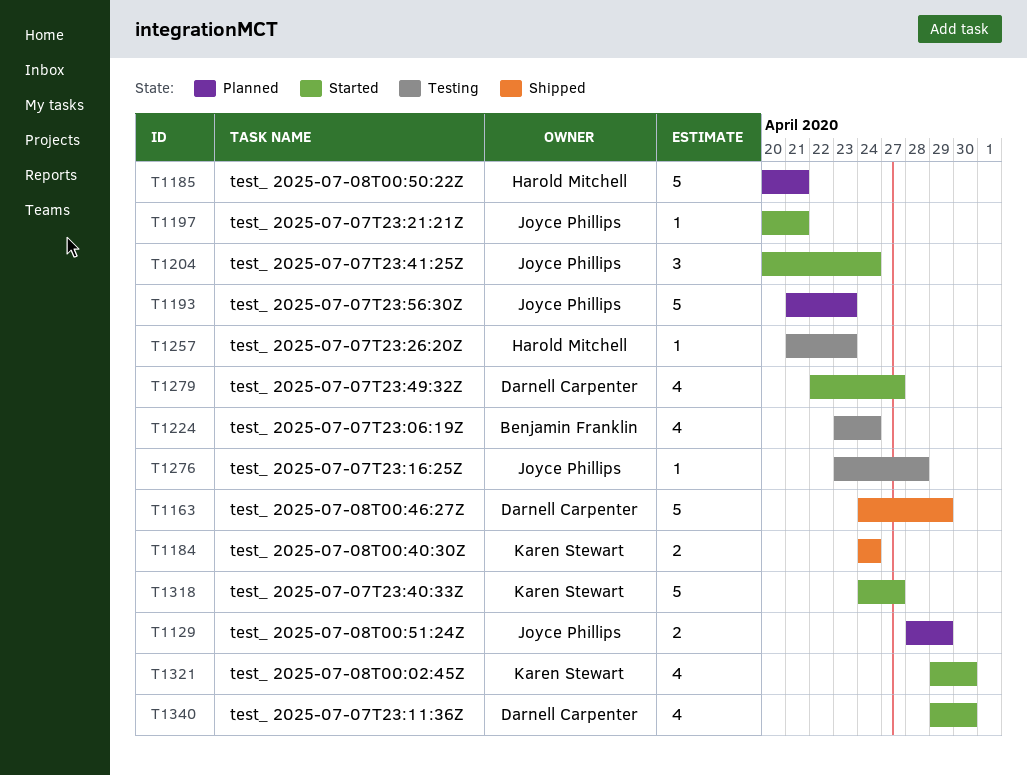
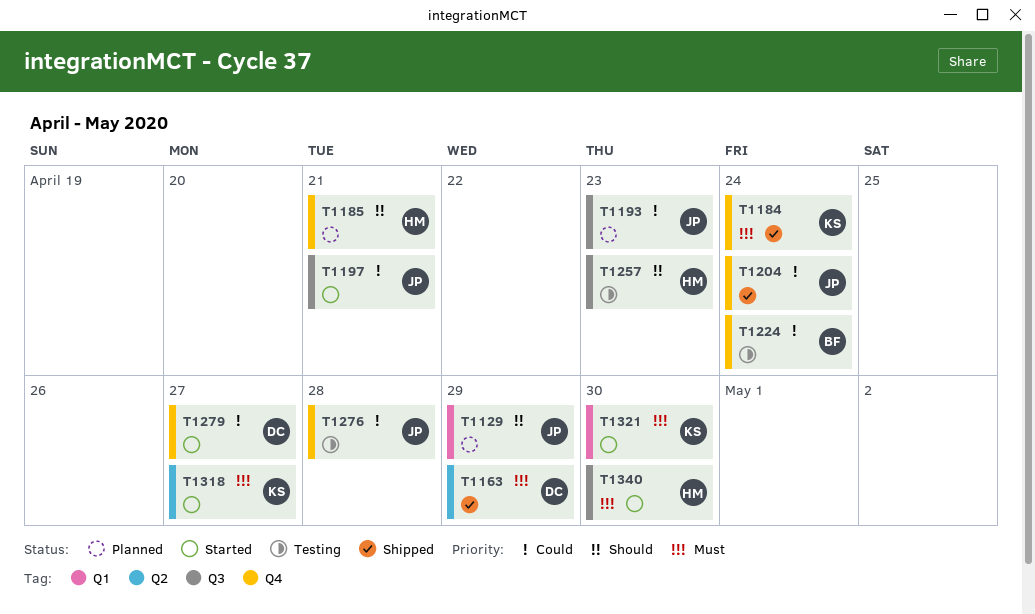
T1204, status: Started -> Shipped
T1340, owner: Darnell Carpenter -> Harold Mitchell

